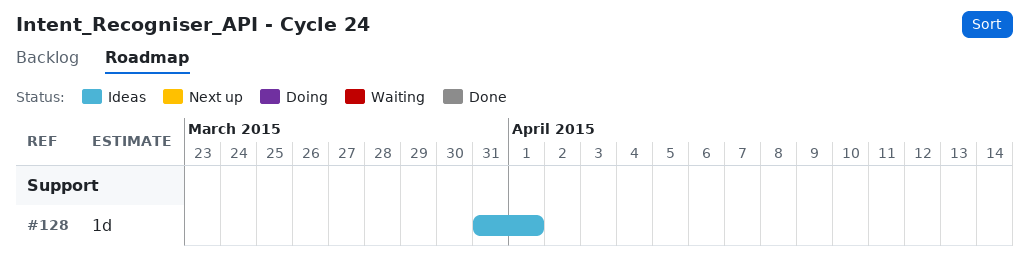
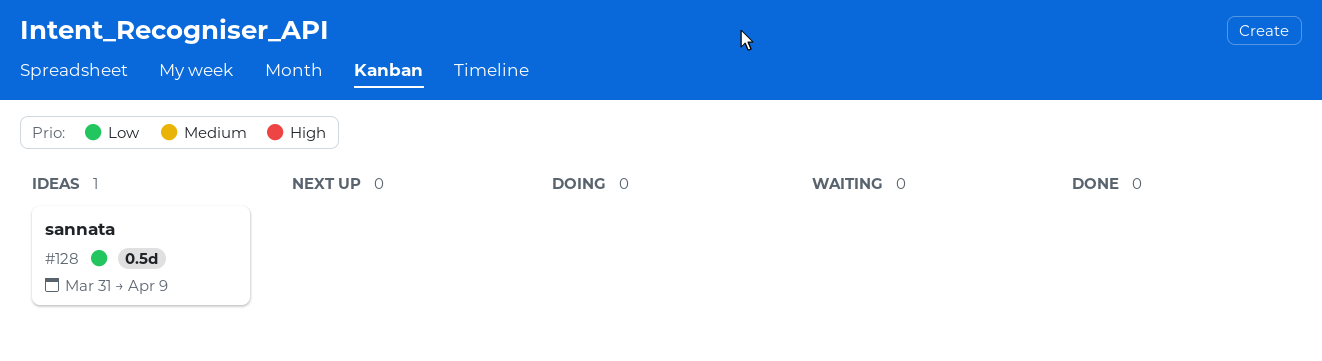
#128, estimate: 1d -> 0.5d
#128, due: Apr 1 -> Apr 9

